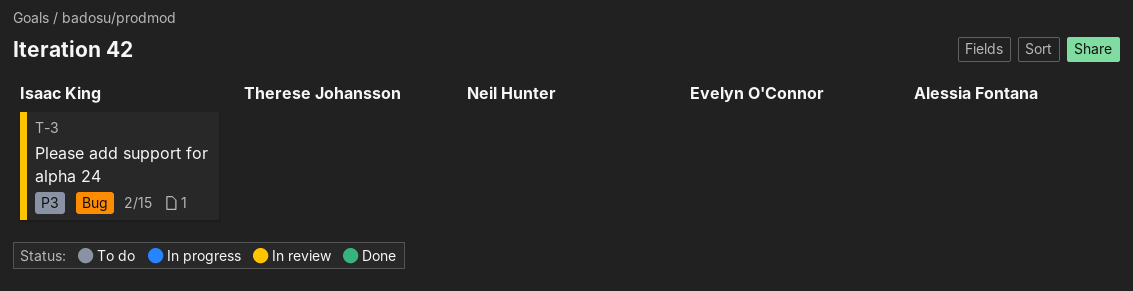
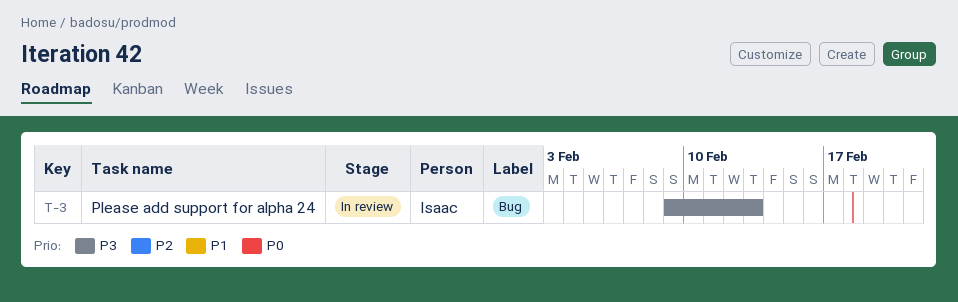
T-3, due: Feb 15 -> Feb 13

